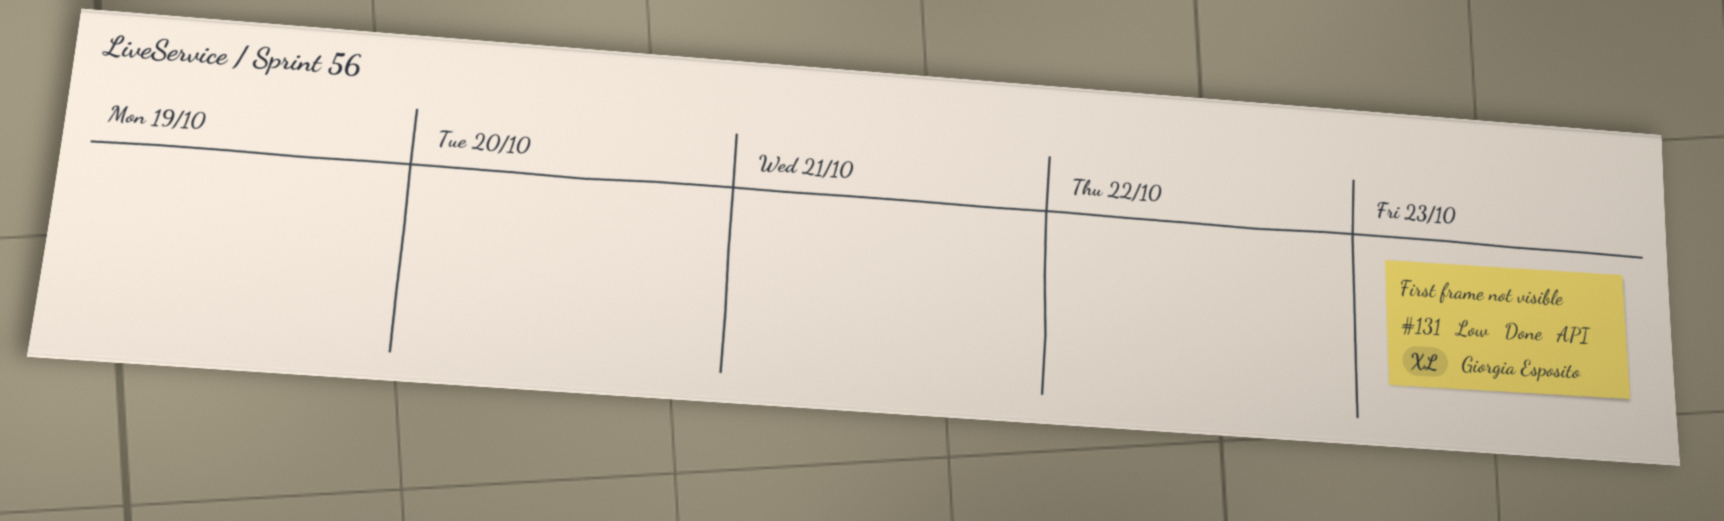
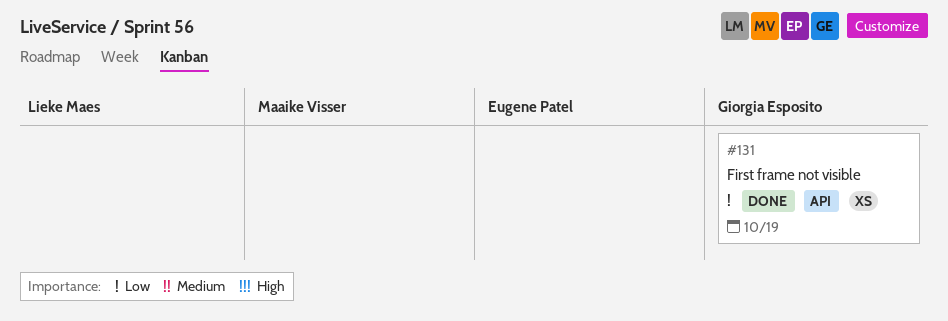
#131, estimate: XL -> XS
#131, due: Oct 23 -> Oct 19

